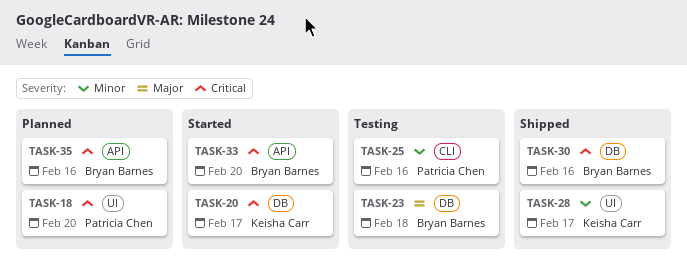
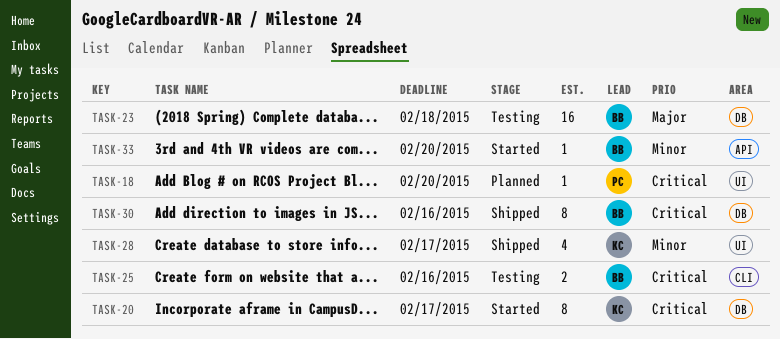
TASK-25, owner: Patricia Chen -> Bryan Barnes
TASK-25, priority: Minor -> Critical
TASK-33, priority: Critical -> Minor
TASK-35: present -> none

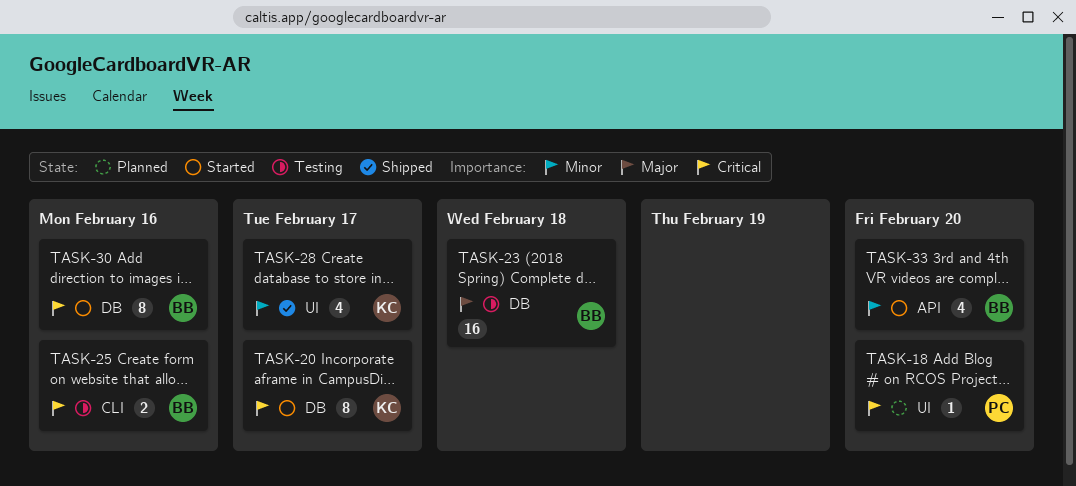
TASK-30, status: Shipped -> Started
TASK-33, estimate: 1 -> 4

